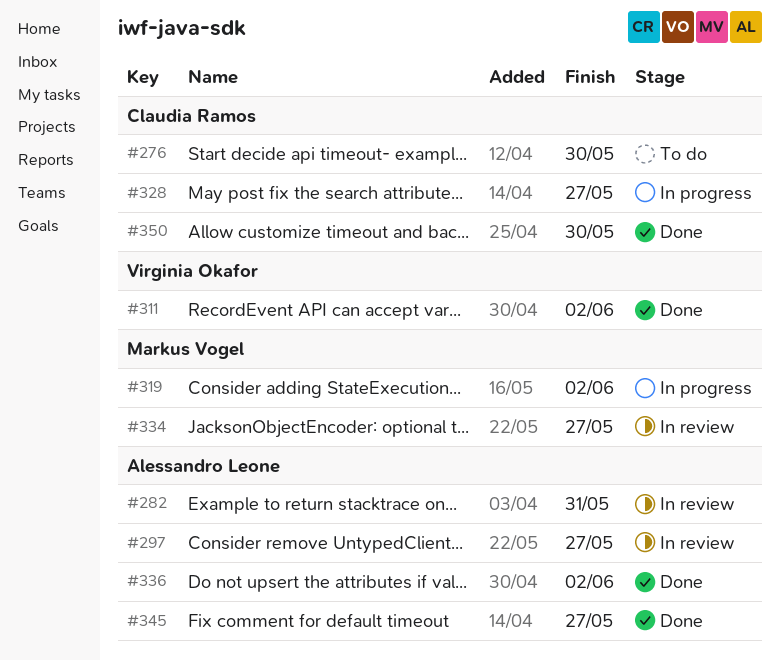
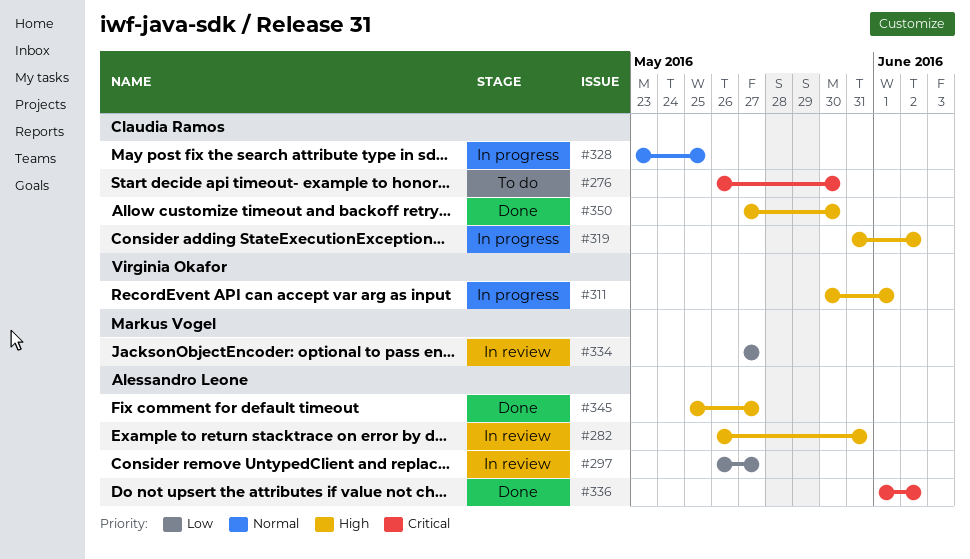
#311, status: Done -> In progress
#311, due: Jun 2 -> Jun 1
#319, owner: Markus Vogel -> Claudia Ramos
#328, due: May 27 -> May 25

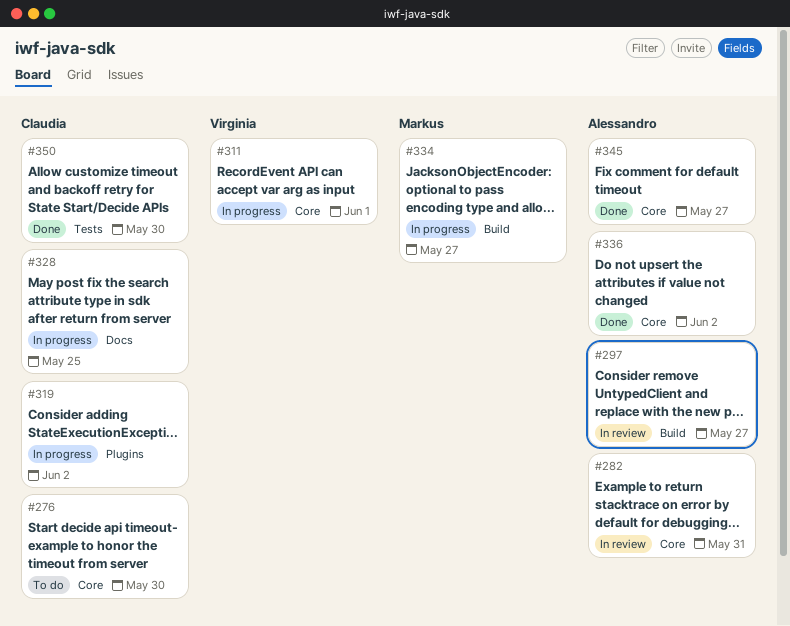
#334, status: In review -> In progress

